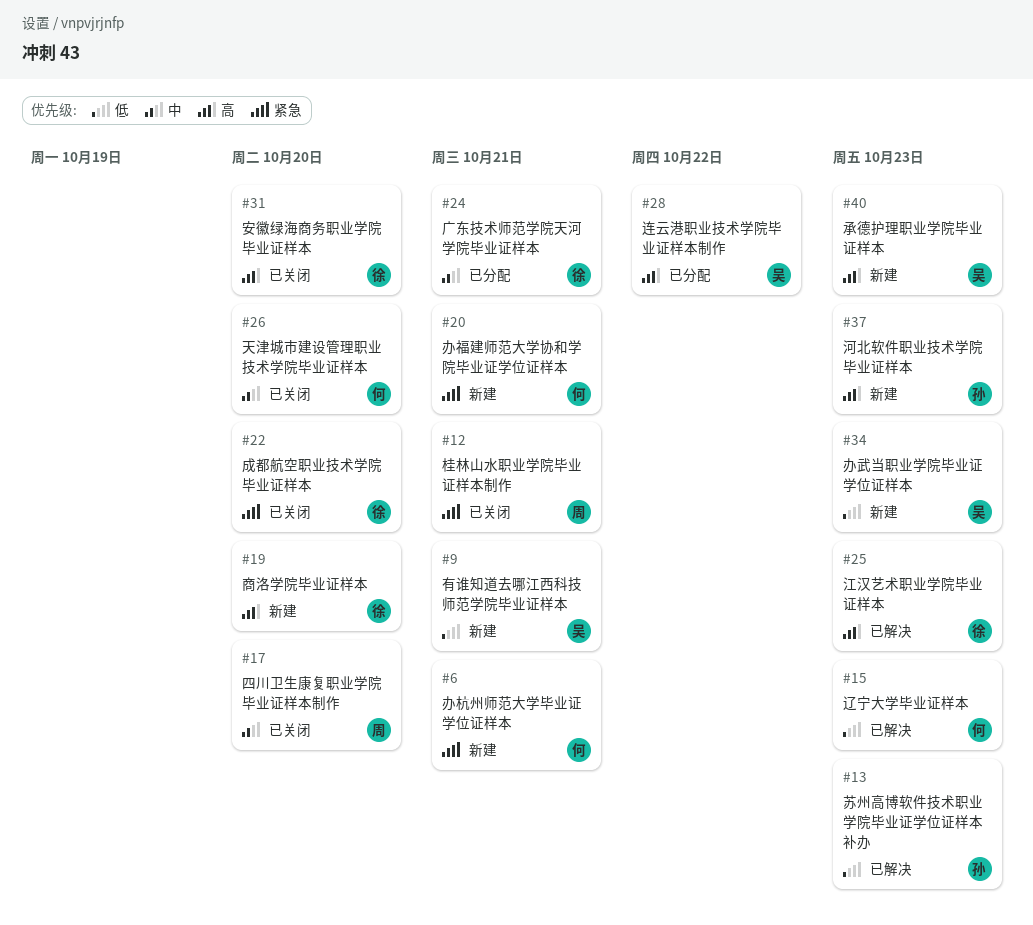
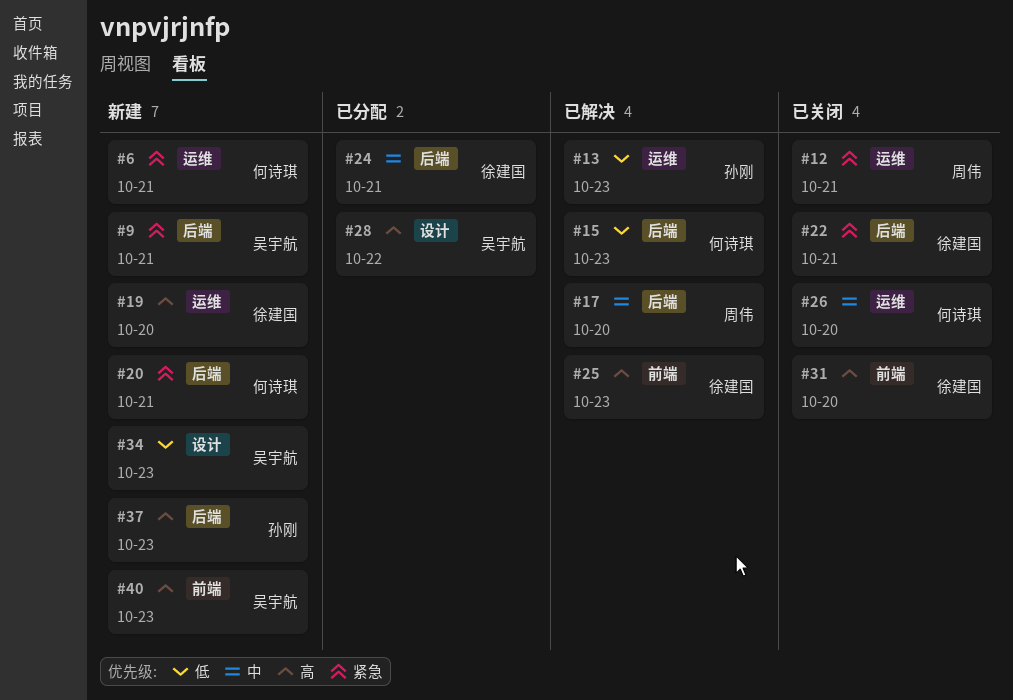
#9, priority: 低 -> 紧急
#17, status: 已关闭 -> 已解决
#22, due: Oct 20 -> Oct 21

